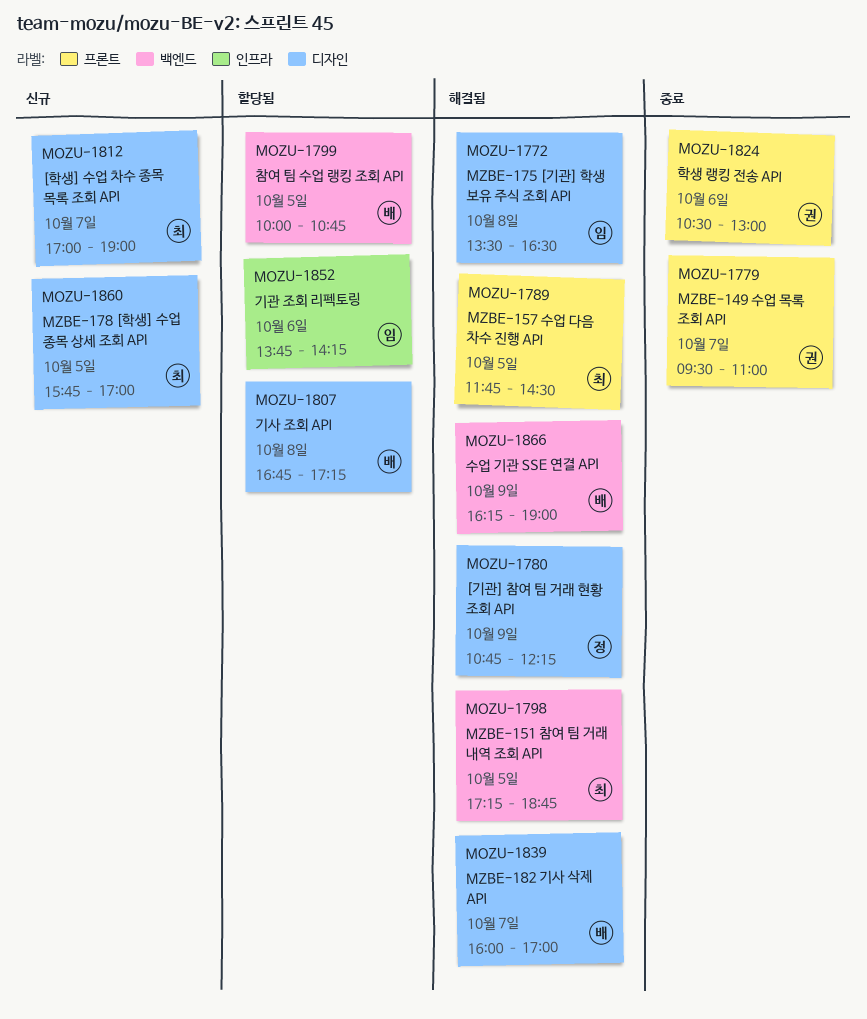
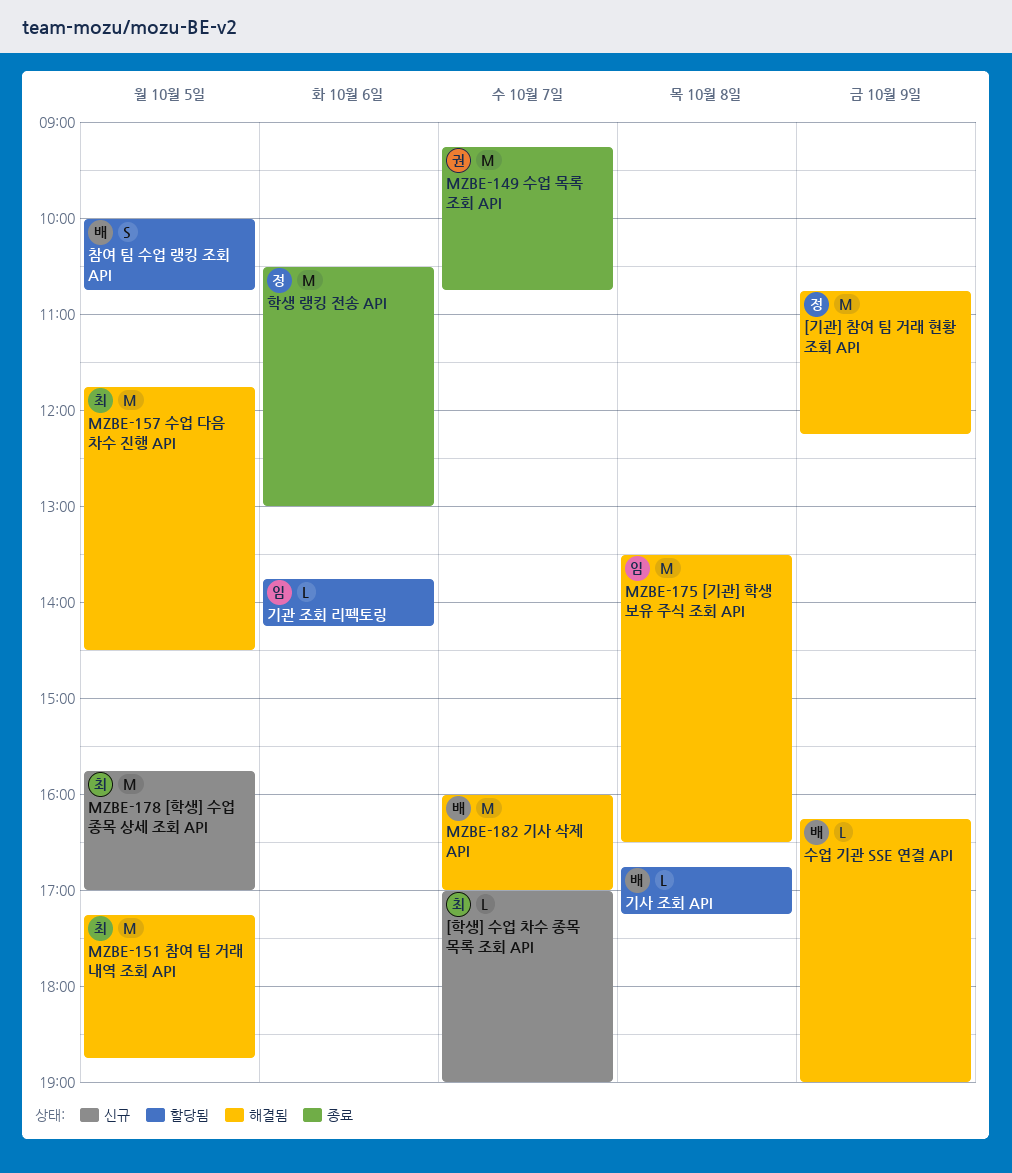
MZBE-149 수업 목록 조회 API, begins: 09:30 -> 09:15
MZBE-149 수업 목록 조회 API, ends: 11:00 -> 10:45
학생 랭킹 전송 API, owner: 권 -> 정

